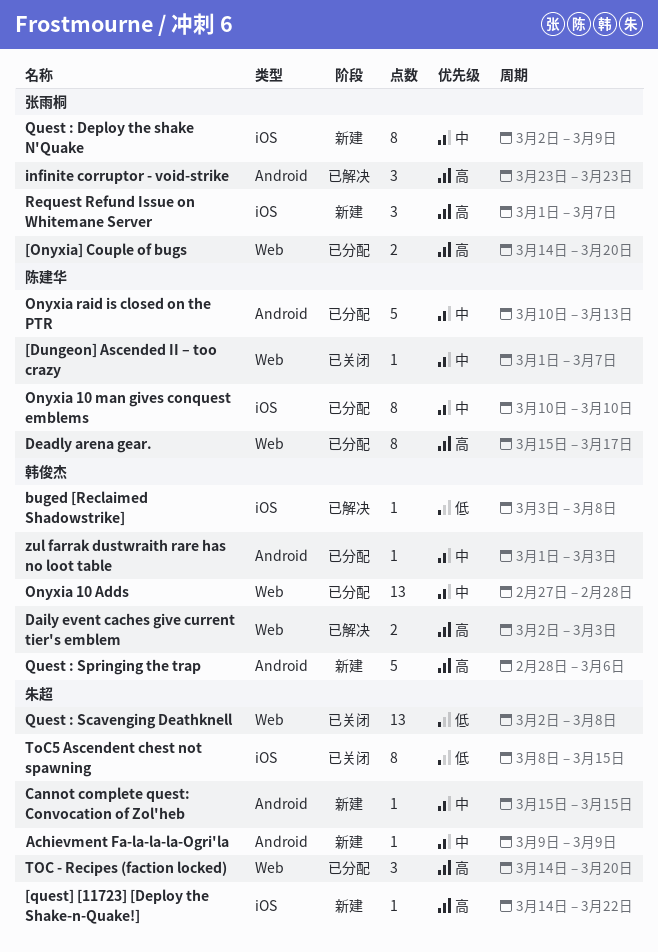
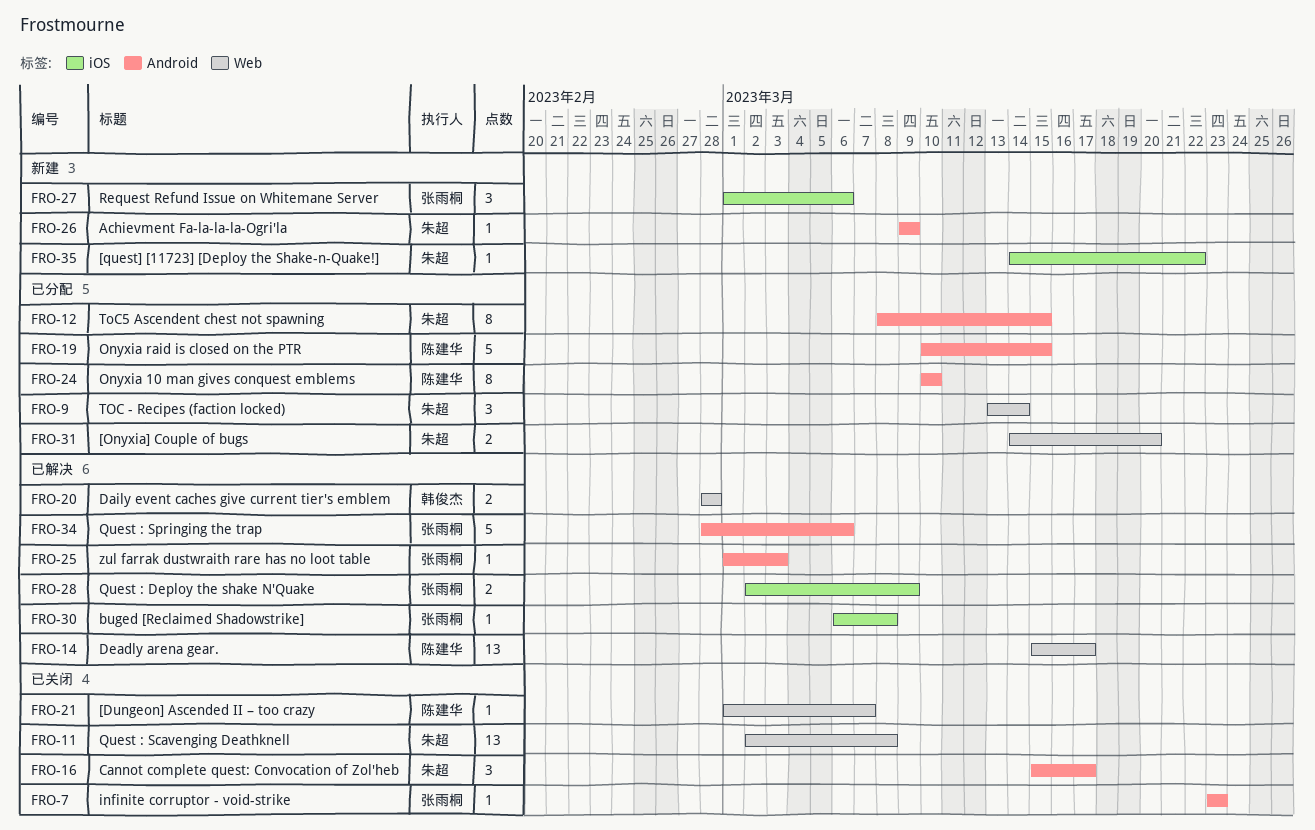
[Onyxia] Couple of bugs, owner: 张雨桐 -> 朱超
buged [Reclaimed Shadowstrike], owner: 韩俊杰 -> 张雨桐
buged [Reclaimed Shadowstrike], start: Mar 3 -> Mar 6
Cannot complete quest: Convocation of Zol'heb, status: 新建 -> 已关闭
Cannot complete quest: Convocation of Zol'heb, estimate: 1 -> 3
Cannot complete quest: Convocation of Zol'heb, due: Mar 15 -> Mar 17
Daily event caches give current tier's emblem, start: Mar 2 -> Feb 28
Daily event caches give current tier's emblem, due: Mar 3 -> Feb 28
Deadly arena gear., status: 已分配 -> 已解决
Deadly arena gear., estimate: 8 -> 13
infinite corruptor - void-strike, status: 已解决 -> 已关闭
infinite corruptor - void-strike, estimate: 3 -> 1
Onyxia 10 Adds: present -> none
Onyxia 10 man gives conquest emblems, label: iOS -> Android
Onyxia raid is closed on the PTR, due: Mar 13 -> Mar 15
Quest : Deploy the shake N'Quake, status: 新建 -> 已解决
Quest : Deploy the shake N'Quake, estimate: 8 -> 2
Quest : Springing the trap, status: 新建 -> 已解决
Quest : Springing the trap, owner: 韩俊杰 -> 张雨桐
Request Refund Issue on Whitemane Server, due: Mar 7 -> Mar 6
TOC - Recipes (faction locked), start: Mar 14 -> Mar 13
TOC - Recipes (faction locked), due: Mar 20 -> Mar 14
ToC5 Ascendent chest not spawning, status: 已关闭 -> 已分配
ToC5 Ascendent chest not spawning, label: iOS -> Android
zul farrak dustwraith rare has no loot table, status: 已分配 -> 已解决
zul farrak dustwraith rare has no loot table, owner: 韩俊杰 -> 张雨桐

